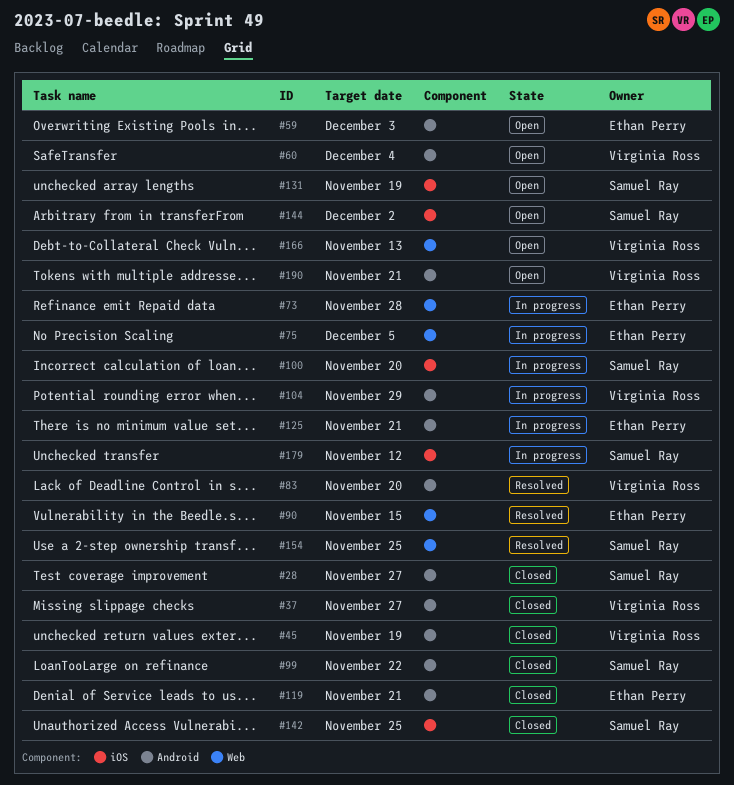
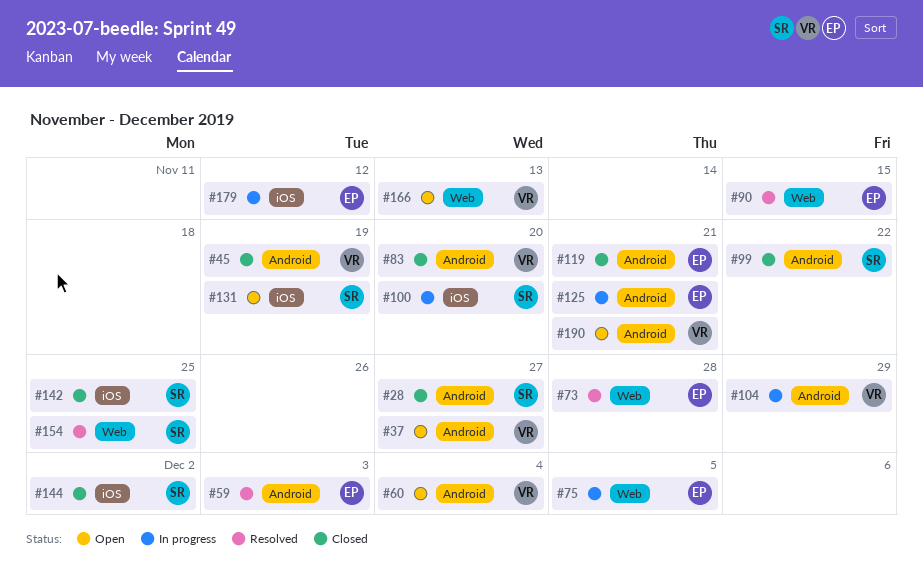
#37, status: Closed -> Open
#59, status: Open -> Resolved
#73, status: In progress -> Resolved
#83, status: Resolved -> Closed
#144, status: Open -> Closed
#179, owner: Samuel Ray -> Ethan Perry

